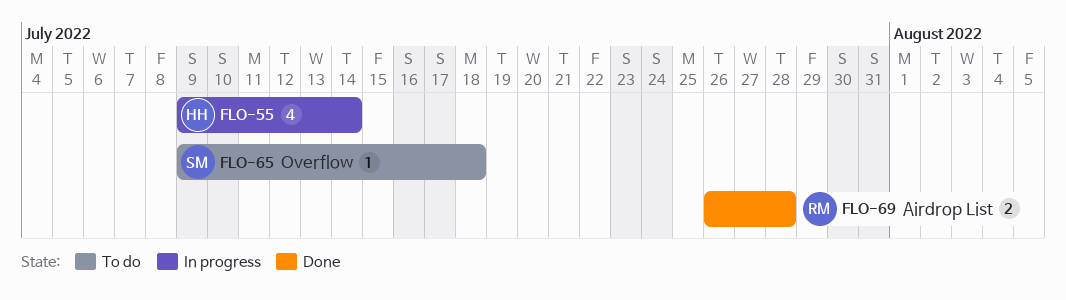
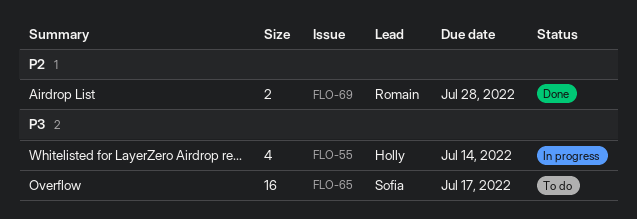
FLO-65, estimate: 1 -> 16
FLO-65, due: Jul 18 -> Jul 17

